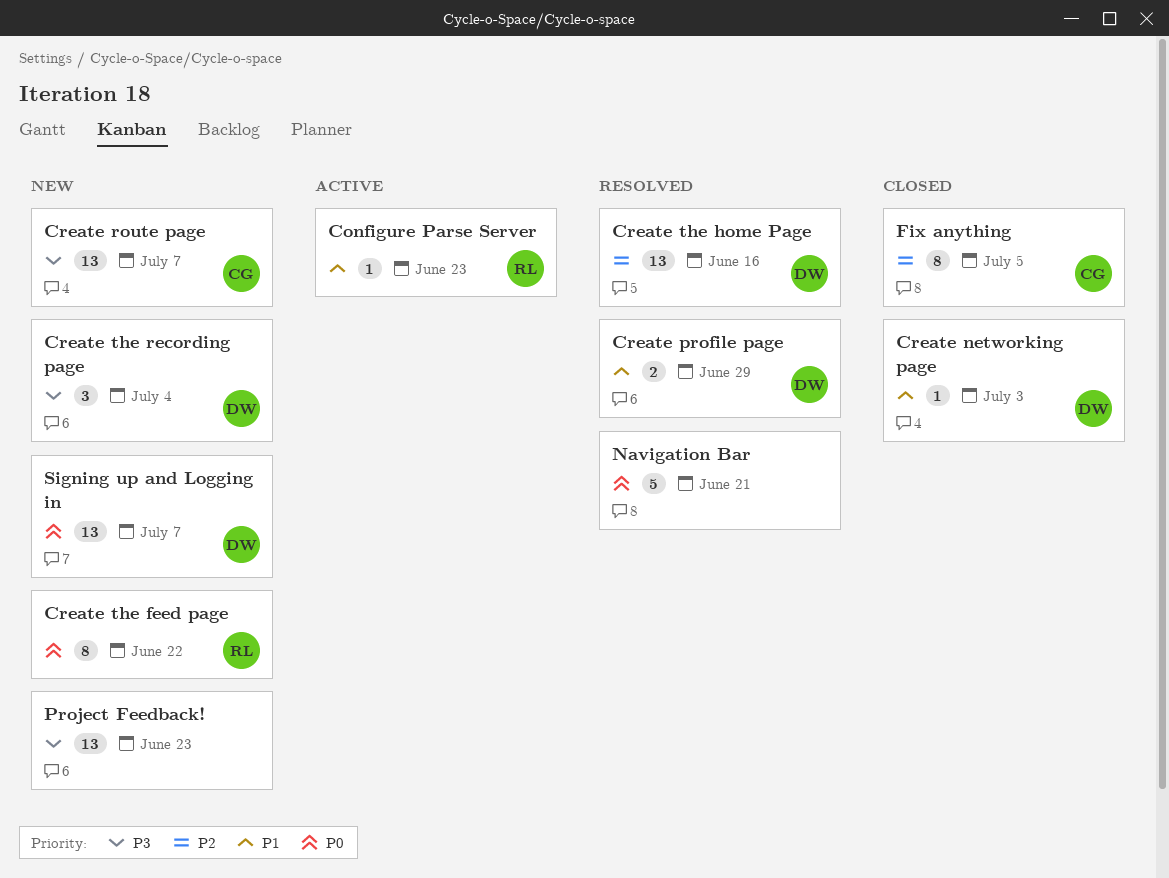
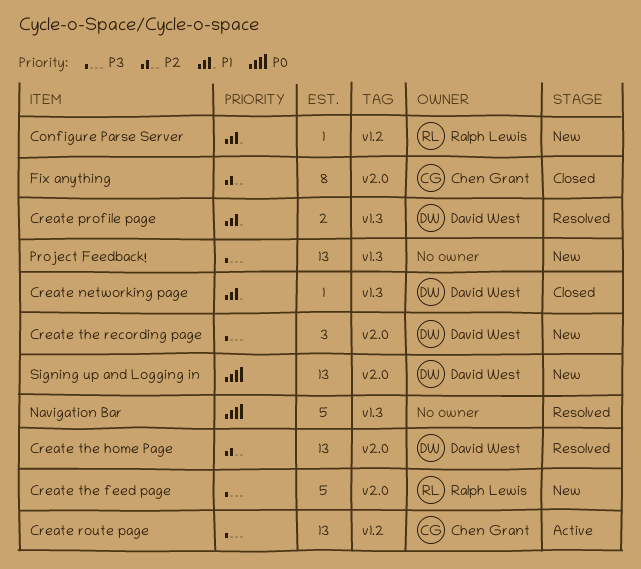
Configure Parse Server, status: Active -> New
Create route page, status: New -> Active
Create the feed page, priority: P0 -> P3
Create the feed page, estimate: 8 -> 5

